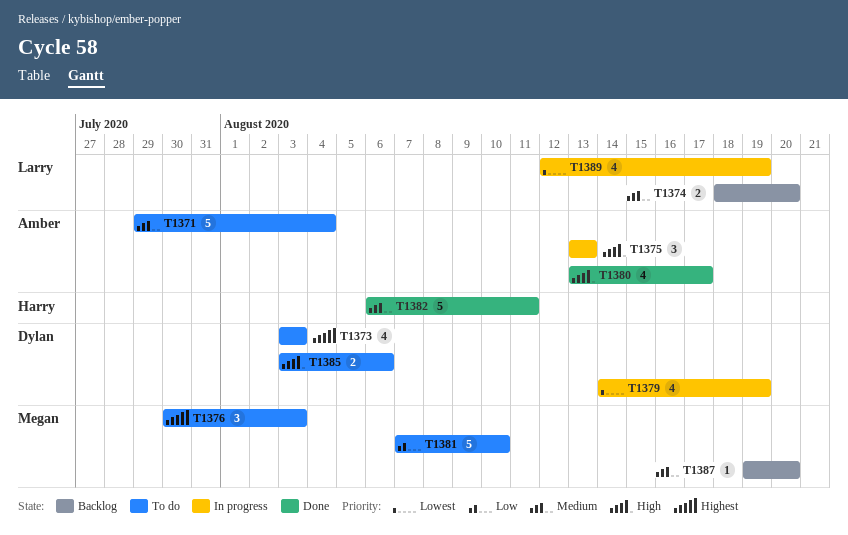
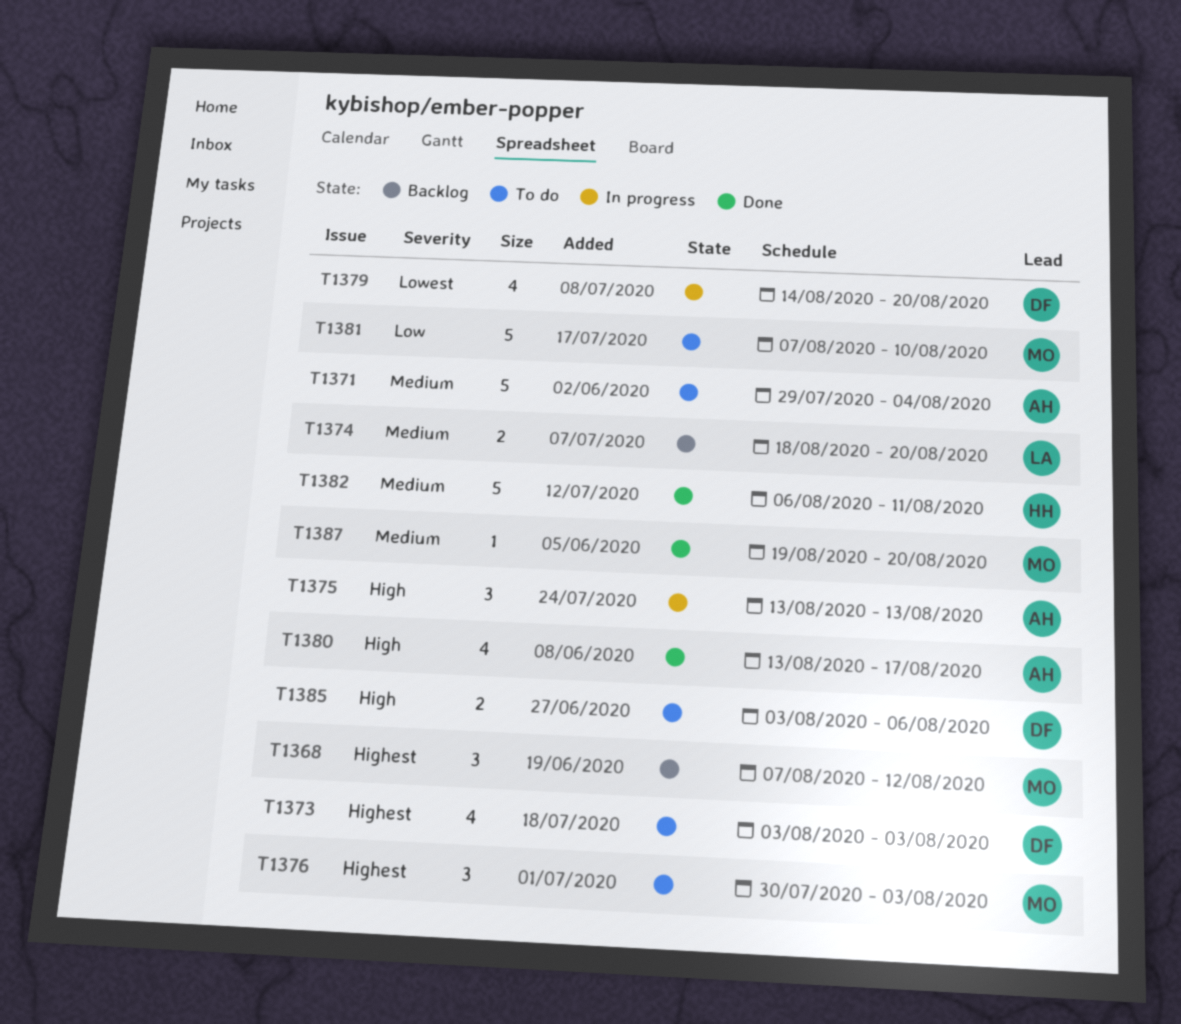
T1368: none -> present
T1379, due: Aug 19 -> Aug 20
T1387, status: Backlog -> Done
T1389: present -> none

